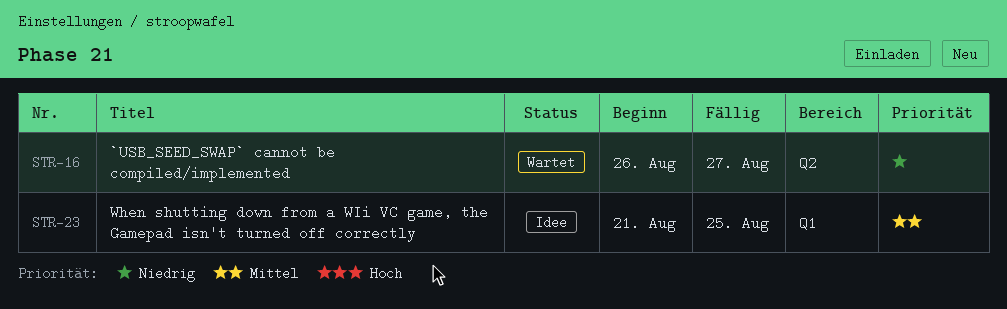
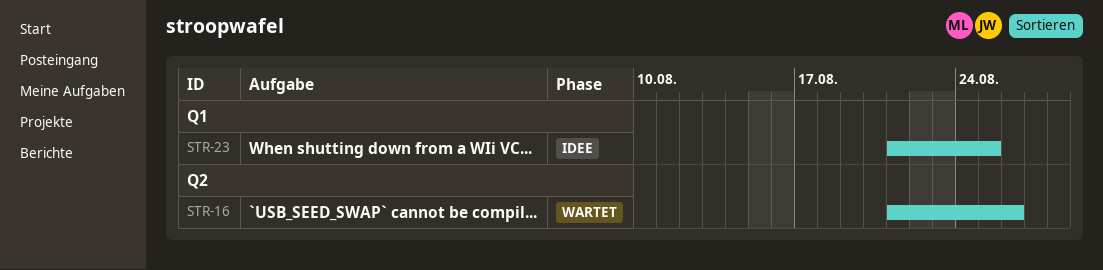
STR-16, start: Aug 26 -> Aug 21
STR-16, due: Aug 27 -> Aug 26

